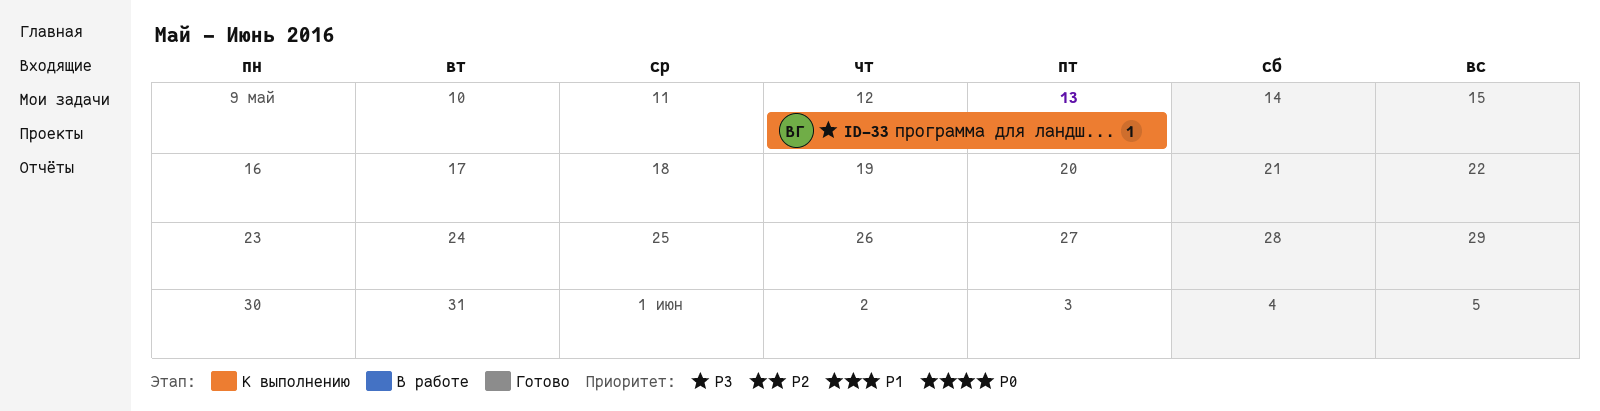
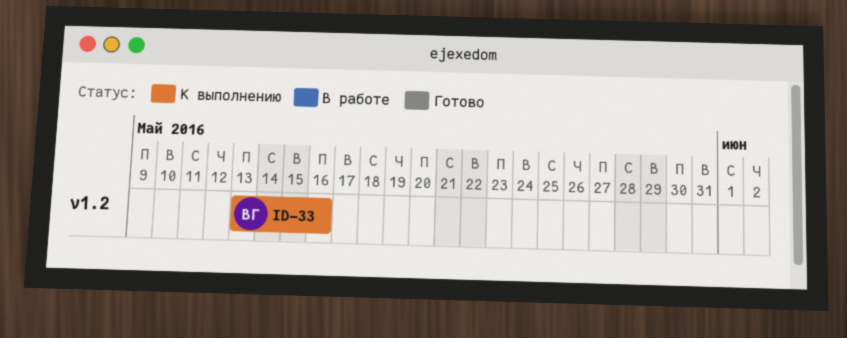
ID-33, start: May 12 -> May 13
ID-33, due: May 13 -> May 16

